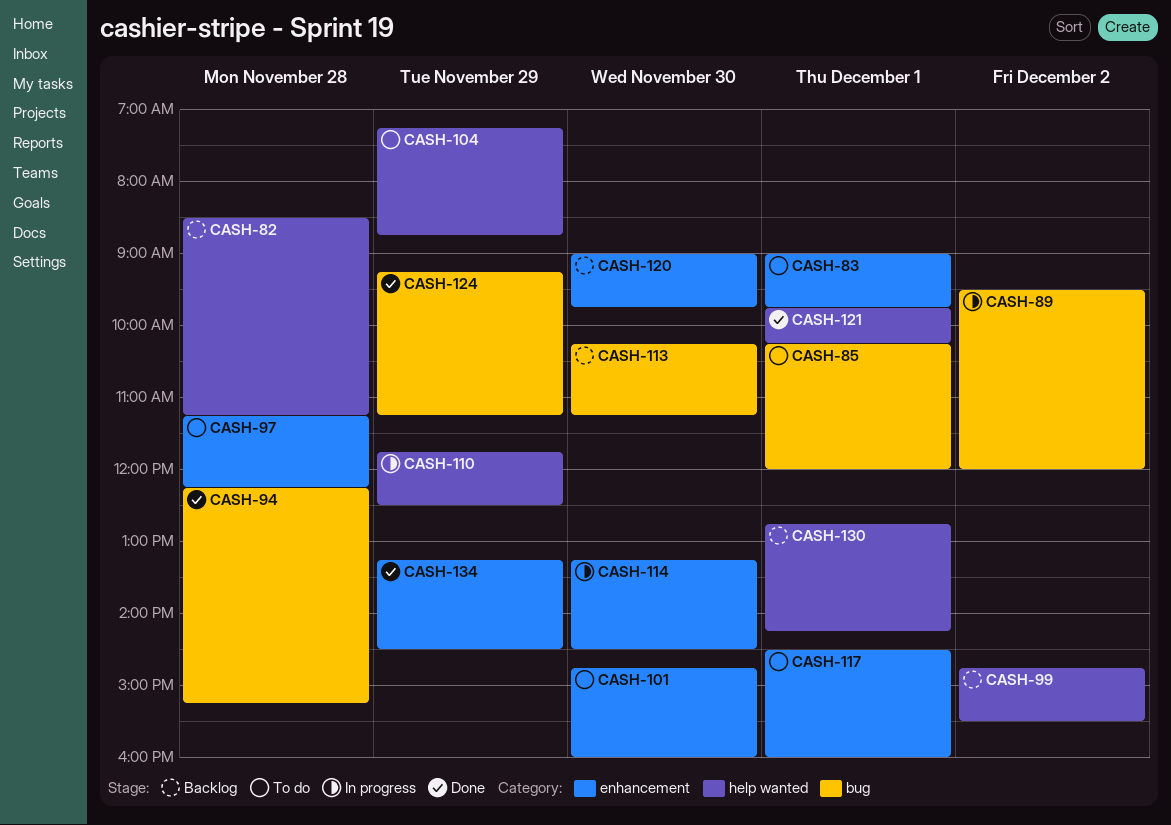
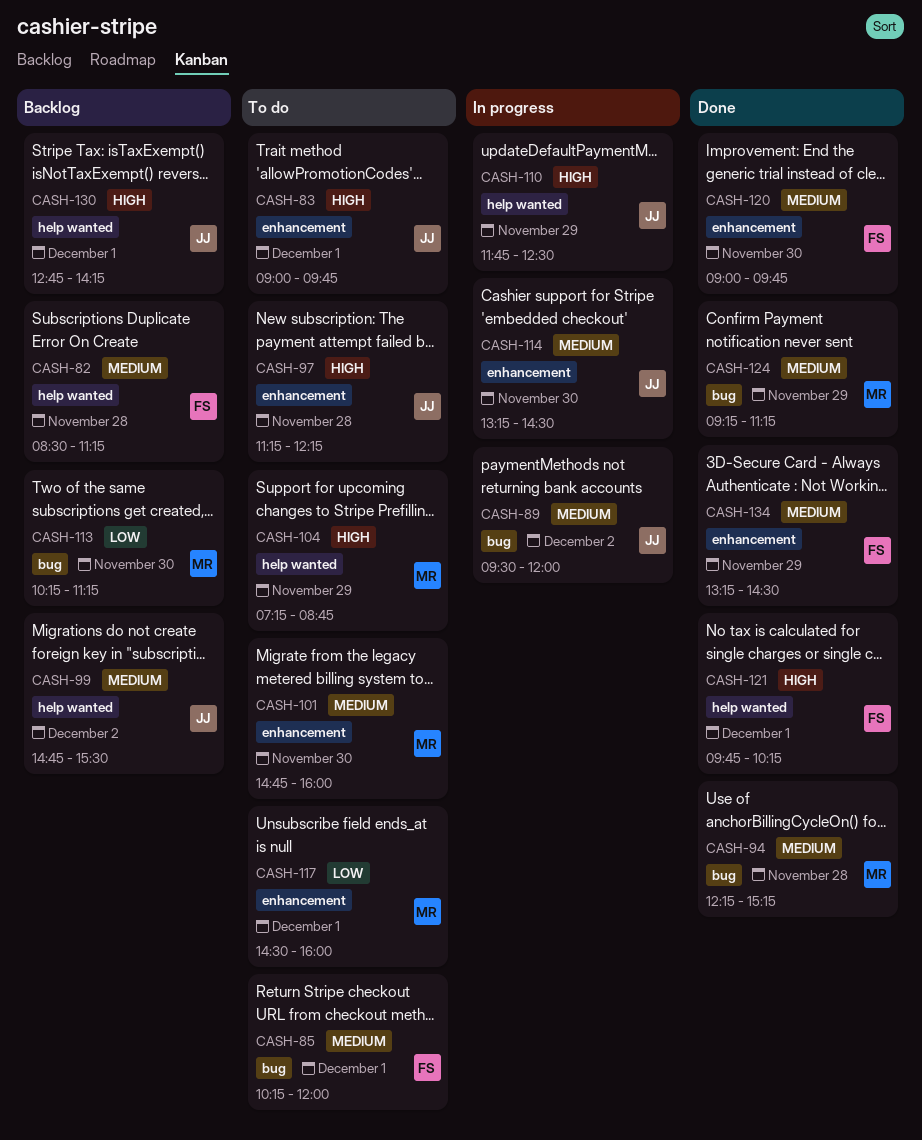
CASH-120, status: Backlog -> Done

